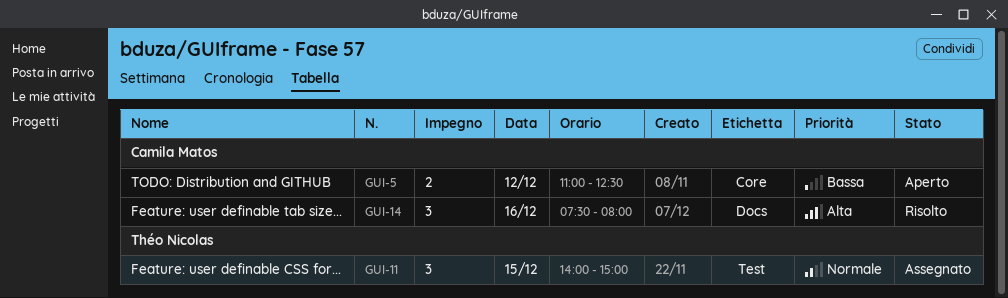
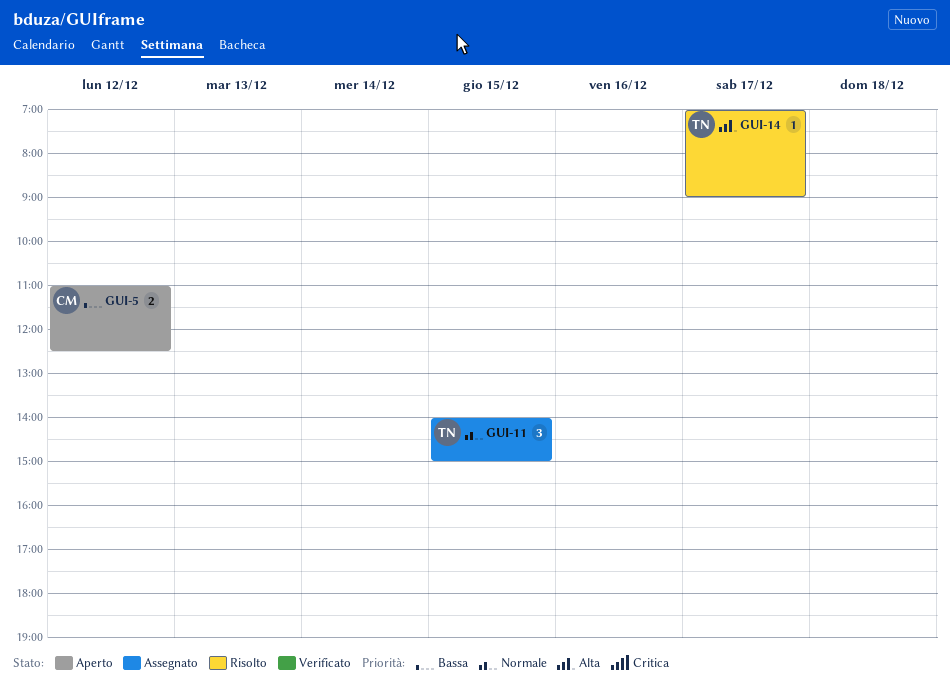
GUI-14, owner: Camila Matos -> Théo Nicolas
GUI-14, estimate: 3 -> 1
GUI-14, day: Dec 16 -> Dec 17
GUI-14, begins: 07:30 -> 07:00
GUI-14, ends: 08:00 -> 09:00

